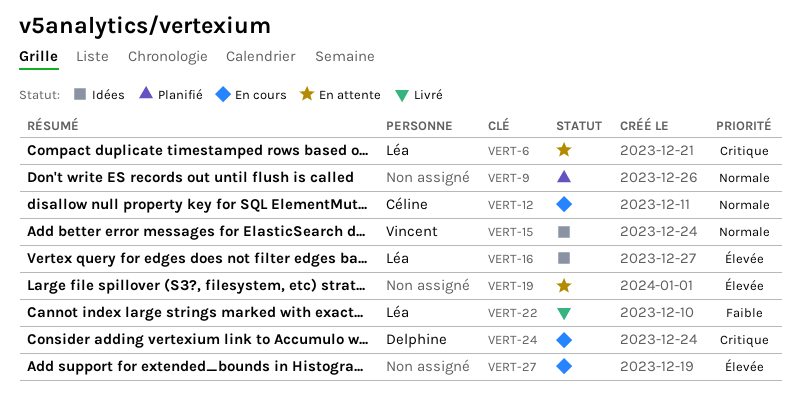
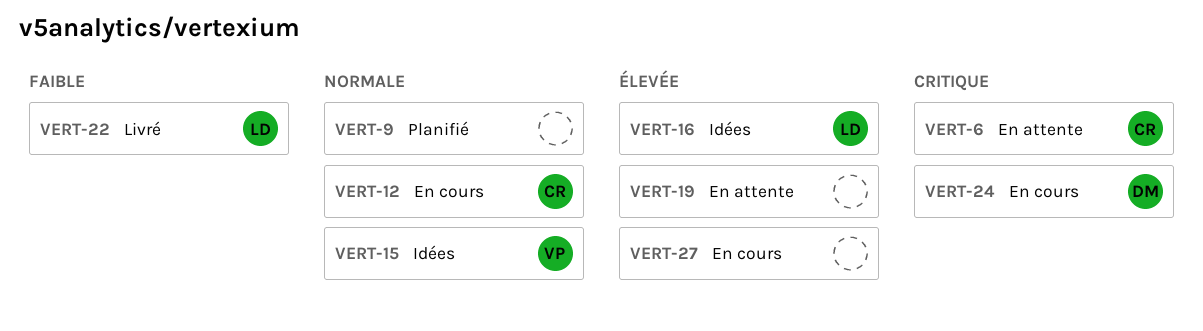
VERT-6, owner: Léa -> Céline

